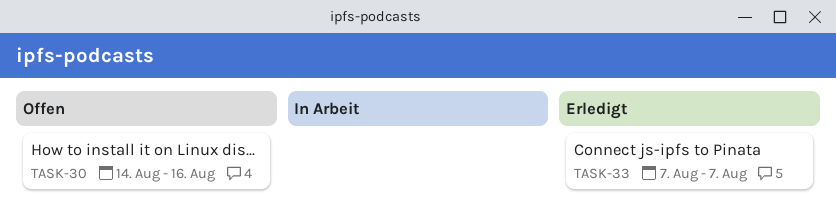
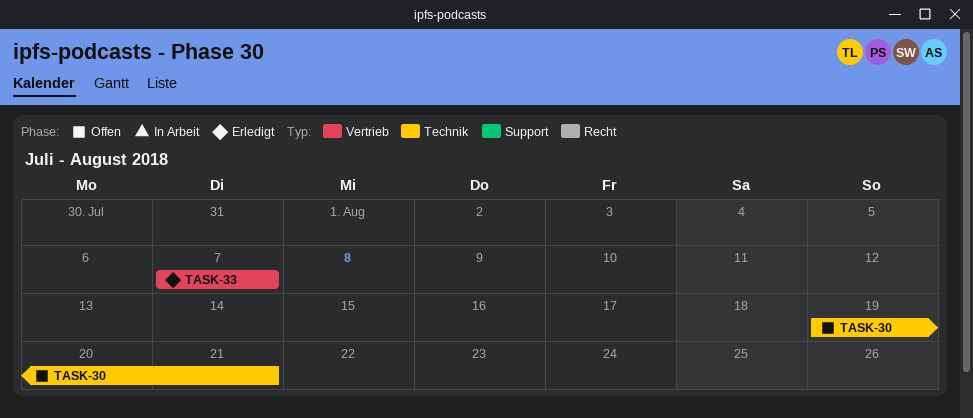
TASK-30, start: Aug 14 -> Aug 19
TASK-30, due: Aug 16 -> Aug 21

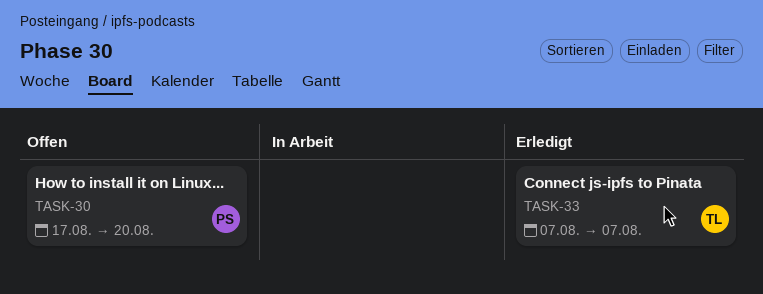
TASK-30, start: Aug 19 -> Aug 17
TASK-30, due: Aug 21 -> Aug 20

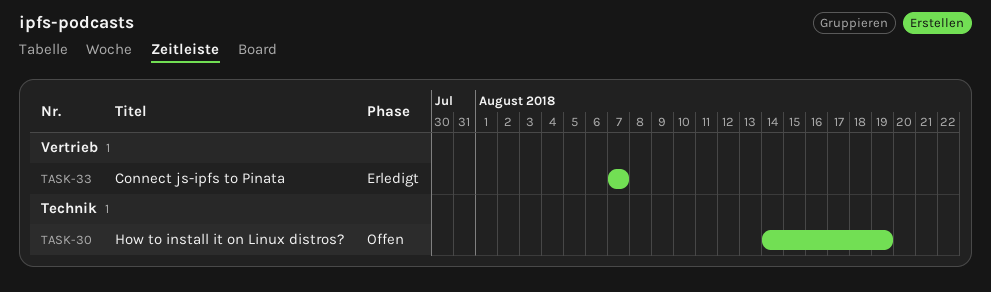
TASK-30, start: Aug 17 -> Aug 14
TASK-30, due: Aug 20 -> Aug 19

